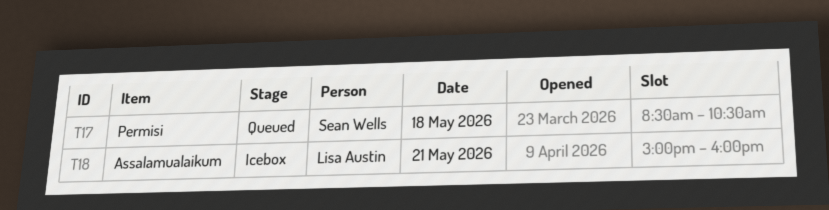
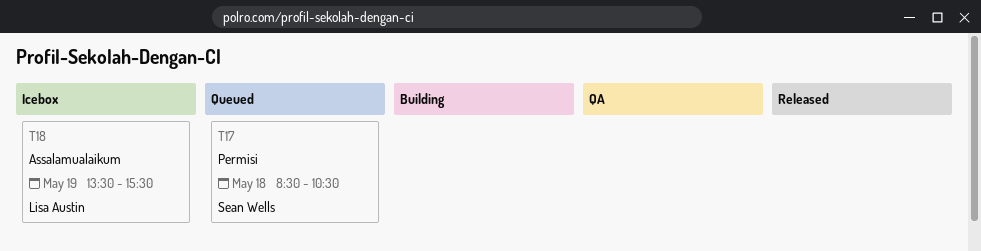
T18, day: May 21 -> May 19
T18, begins: 15:00 -> 13:30
T18, ends: 16:00 -> 15:30

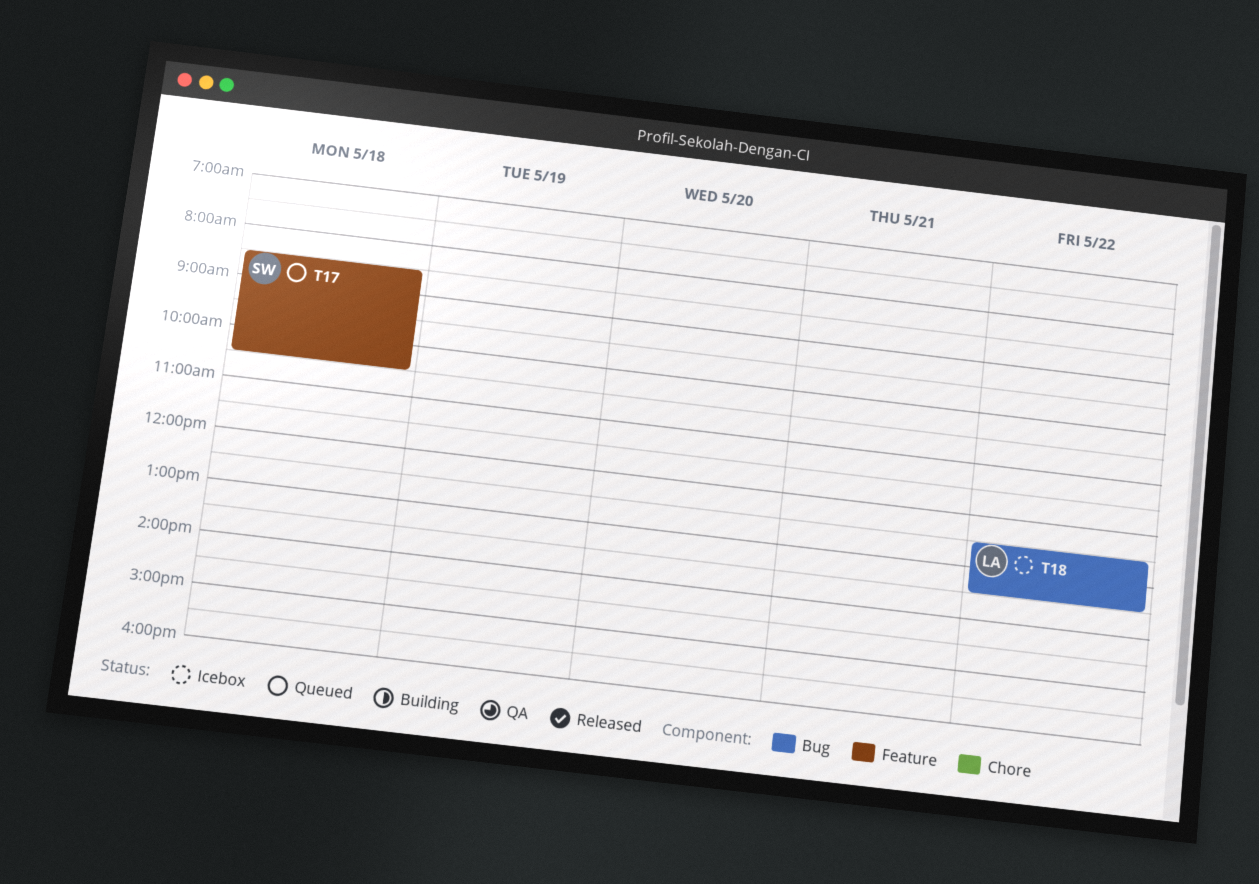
T18, day: May 19 -> May 22
T18, begins: 13:30 -> 12:30
T18, ends: 15:30 -> 13:30

